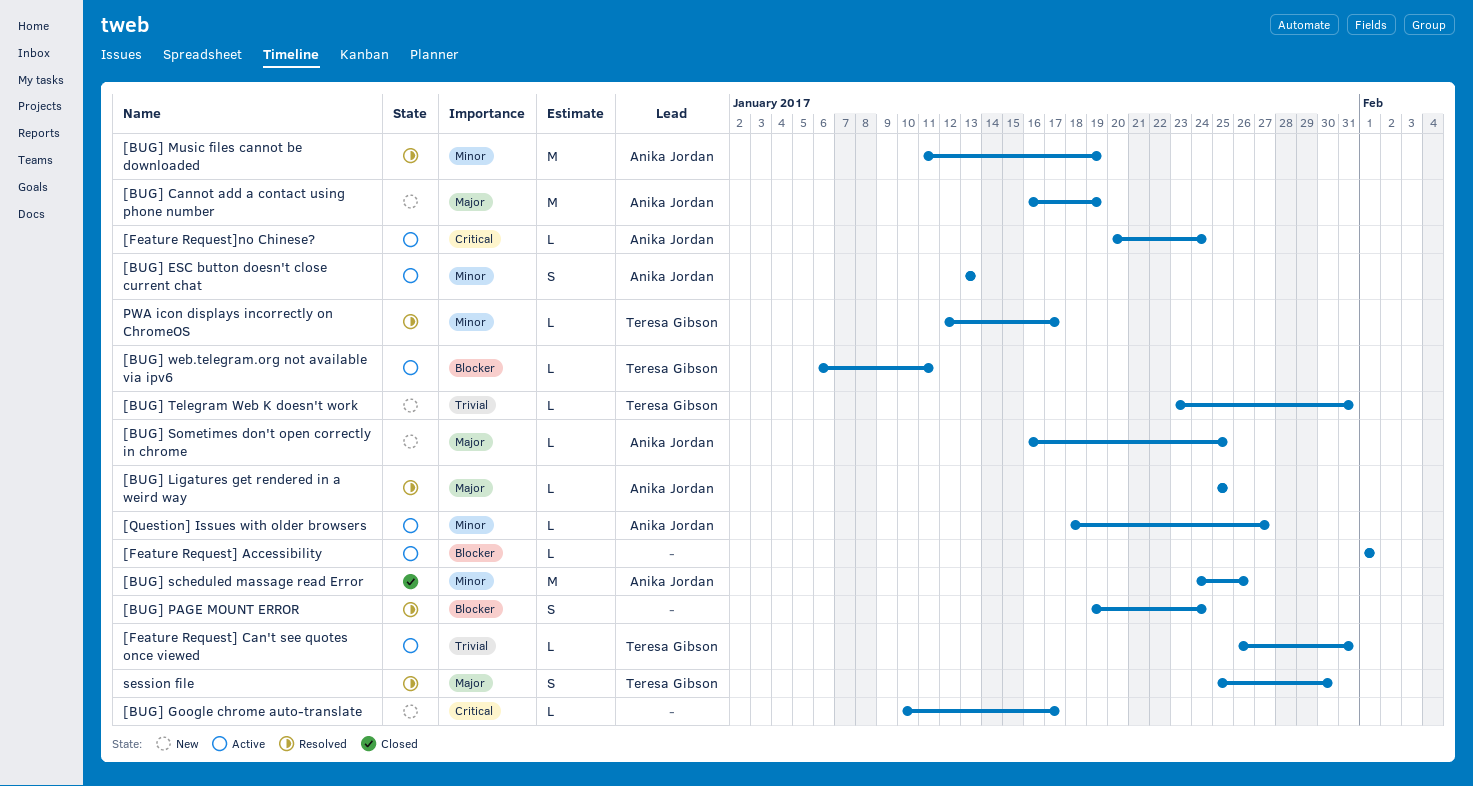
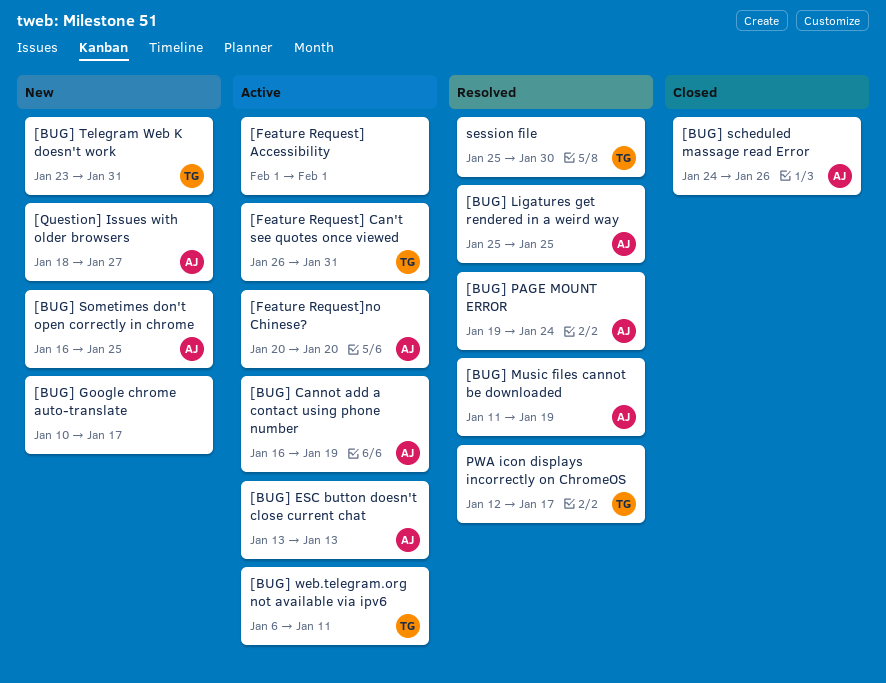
[BUG] Cannot add a contact using phone number, status: New -> Active
[BUG] PAGE MOUNT ERROR, owner: none -> Anika Jordan
[Feature Request]no Chinese?, due: Jan 24 -> Jan 20
[Question] Issues with older browsers, status: Active -> New

